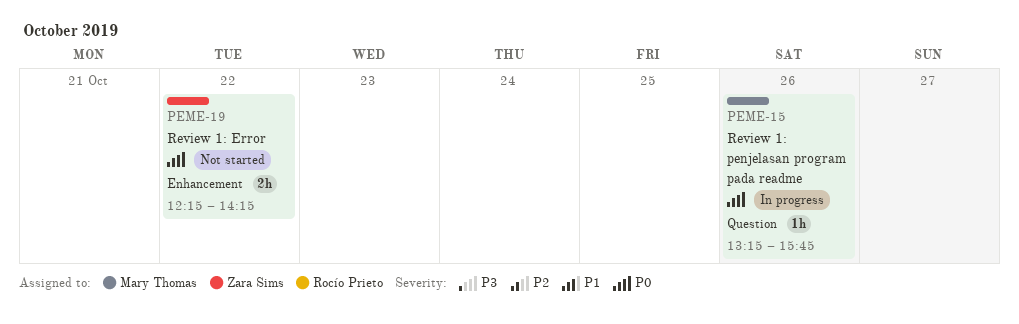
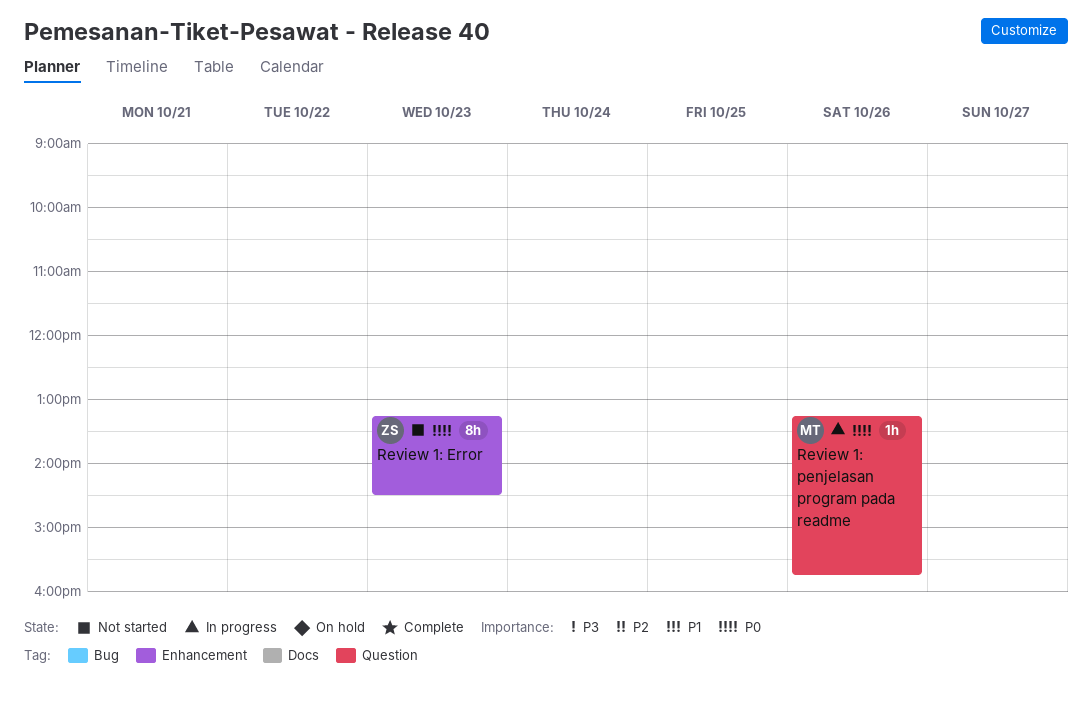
Review 1: Error, estimate: 2h -> 8h
Review 1: Error, day: Oct 22 -> Oct 23
Review 1: Error, begins: 12:15 -> 13:15
Review 1: Error, ends: 14:15 -> 14:30

